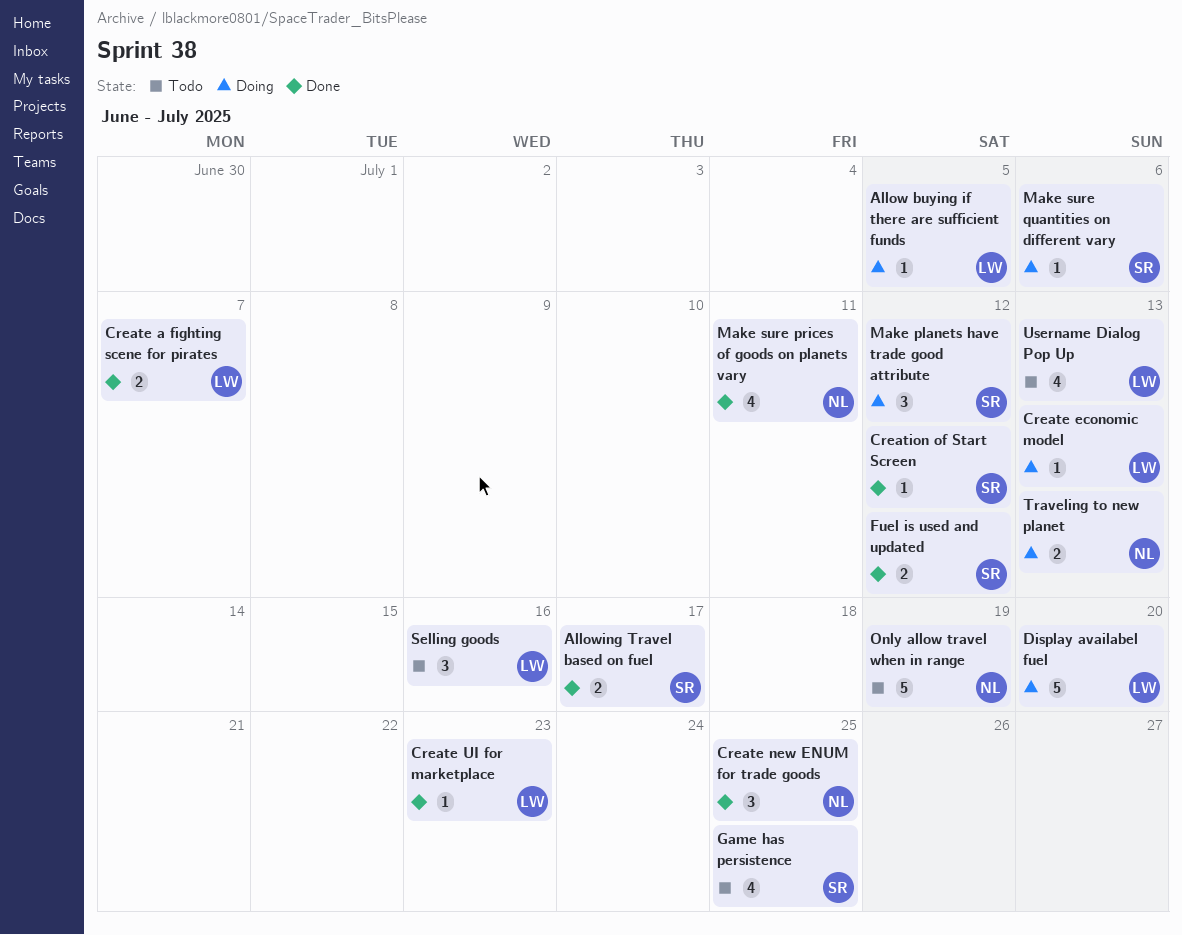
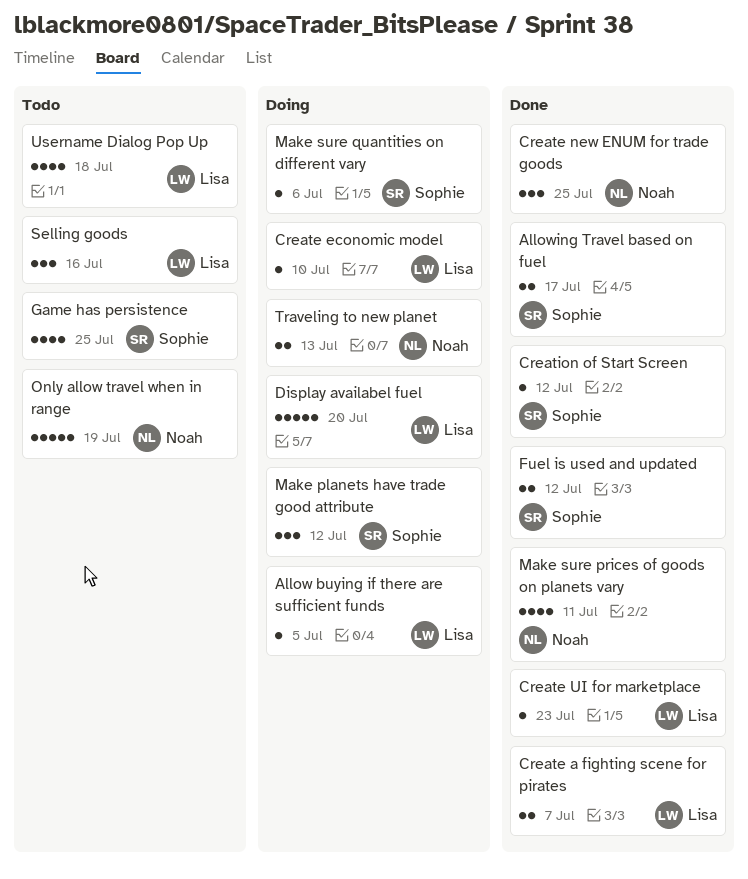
Create economic model, due: Jul 13 -> Jul 10
Username Dialog Pop Up, due: Jul 13 -> Jul 18

